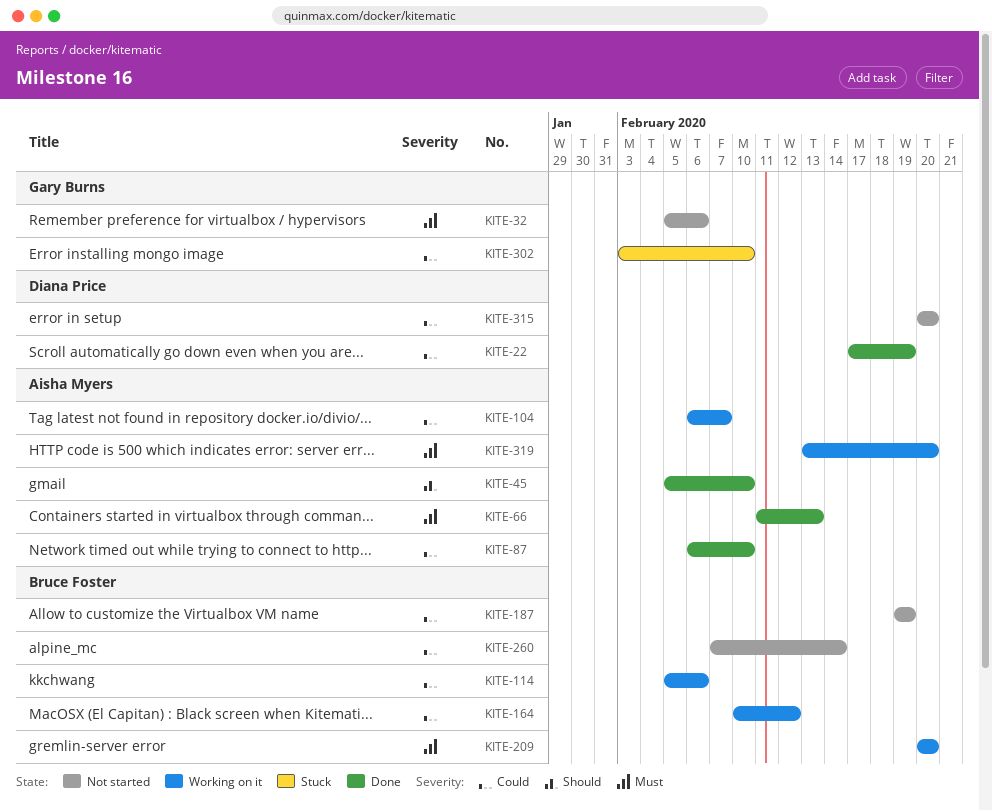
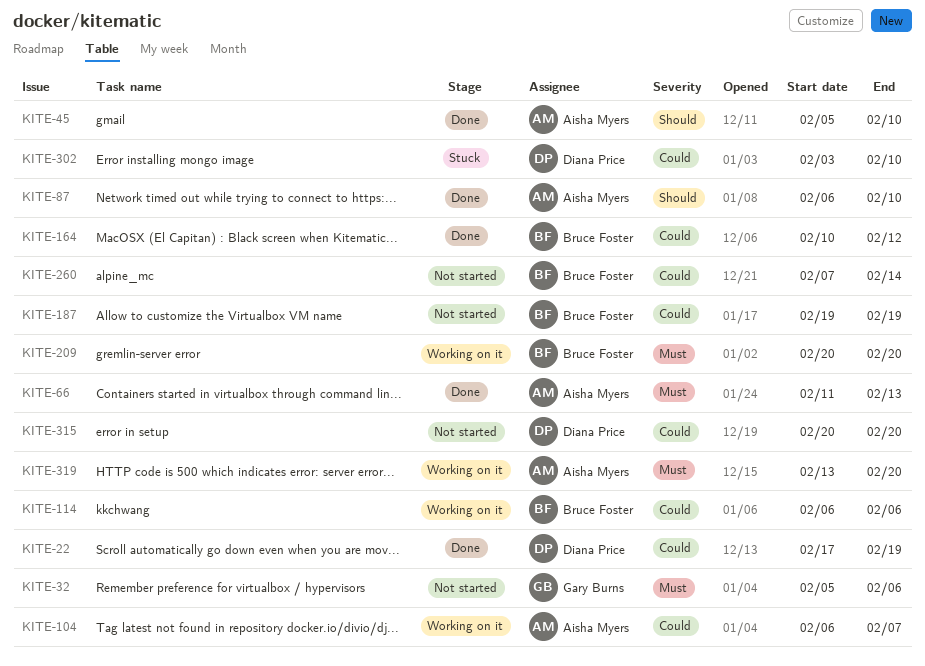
KITE-87, priority: Could -> Should
KITE-114, start: Feb 5 -> Feb 6
KITE-164, status: Working on it -> Done
KITE-302, owner: Gary Burns -> Diana Price

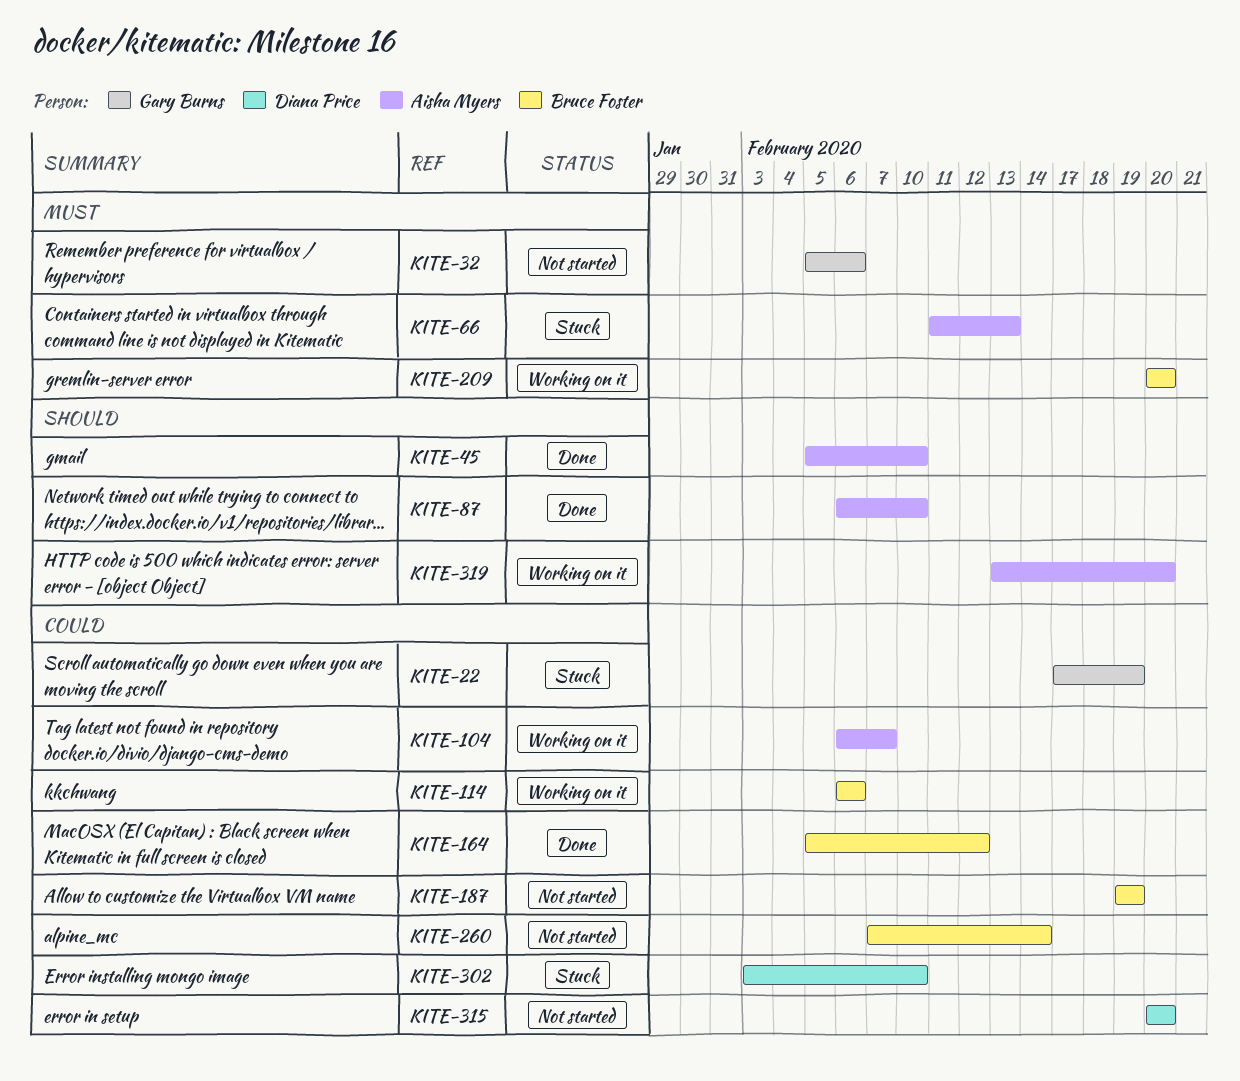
KITE-22, status: Done -> Stuck
KITE-22, owner: Diana Price -> Gary Burns
KITE-66, status: Done -> Stuck
KITE-164, start: Feb 10 -> Feb 5
KITE-319, priority: Must -> Should

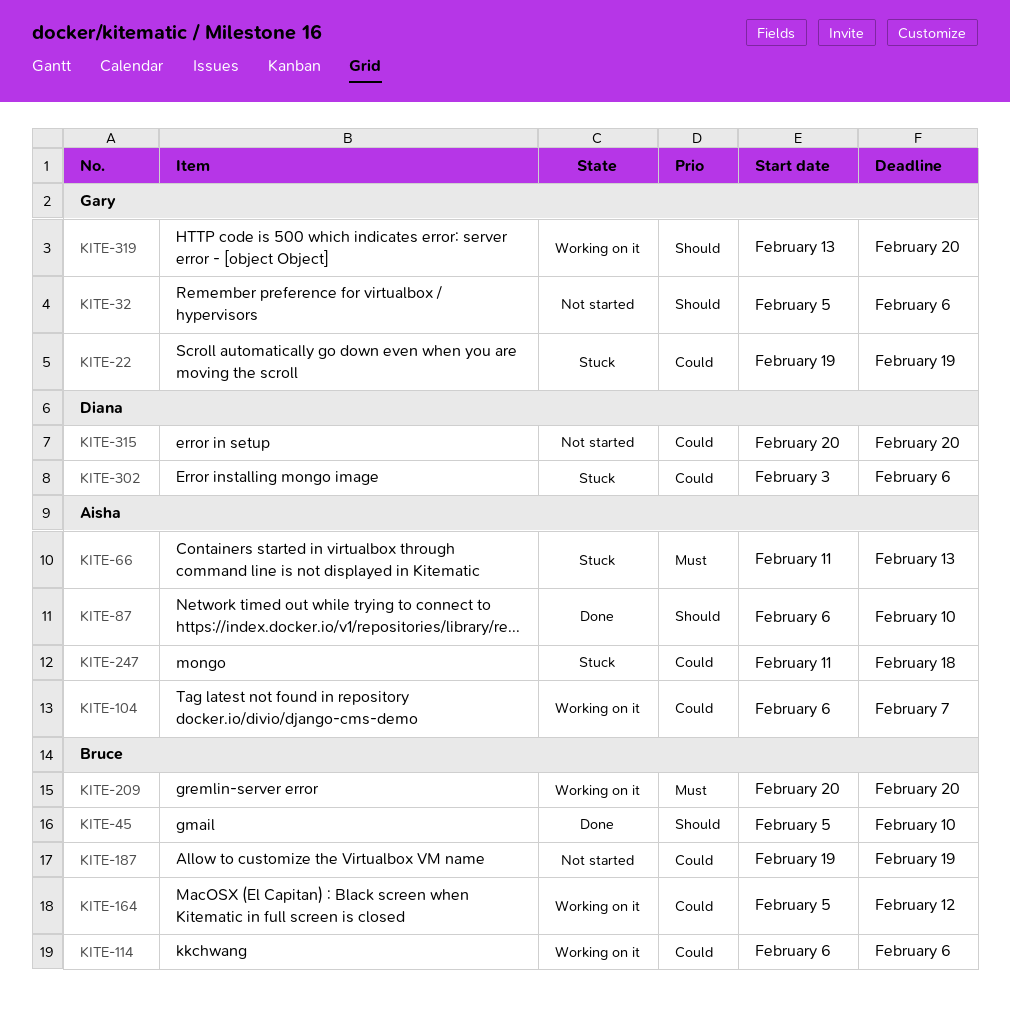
KITE-22, start: Feb 17 -> Feb 19
KITE-32, priority: Must -> Should
KITE-45, owner: Aisha Myers -> Bruce Foster
KITE-164, status: Done -> Working on it
KITE-247: none -> present
KITE-260: present -> none
KITE-302, due: Feb 10 -> Feb 6
KITE-319, owner: Aisha Myers -> Gary Burns

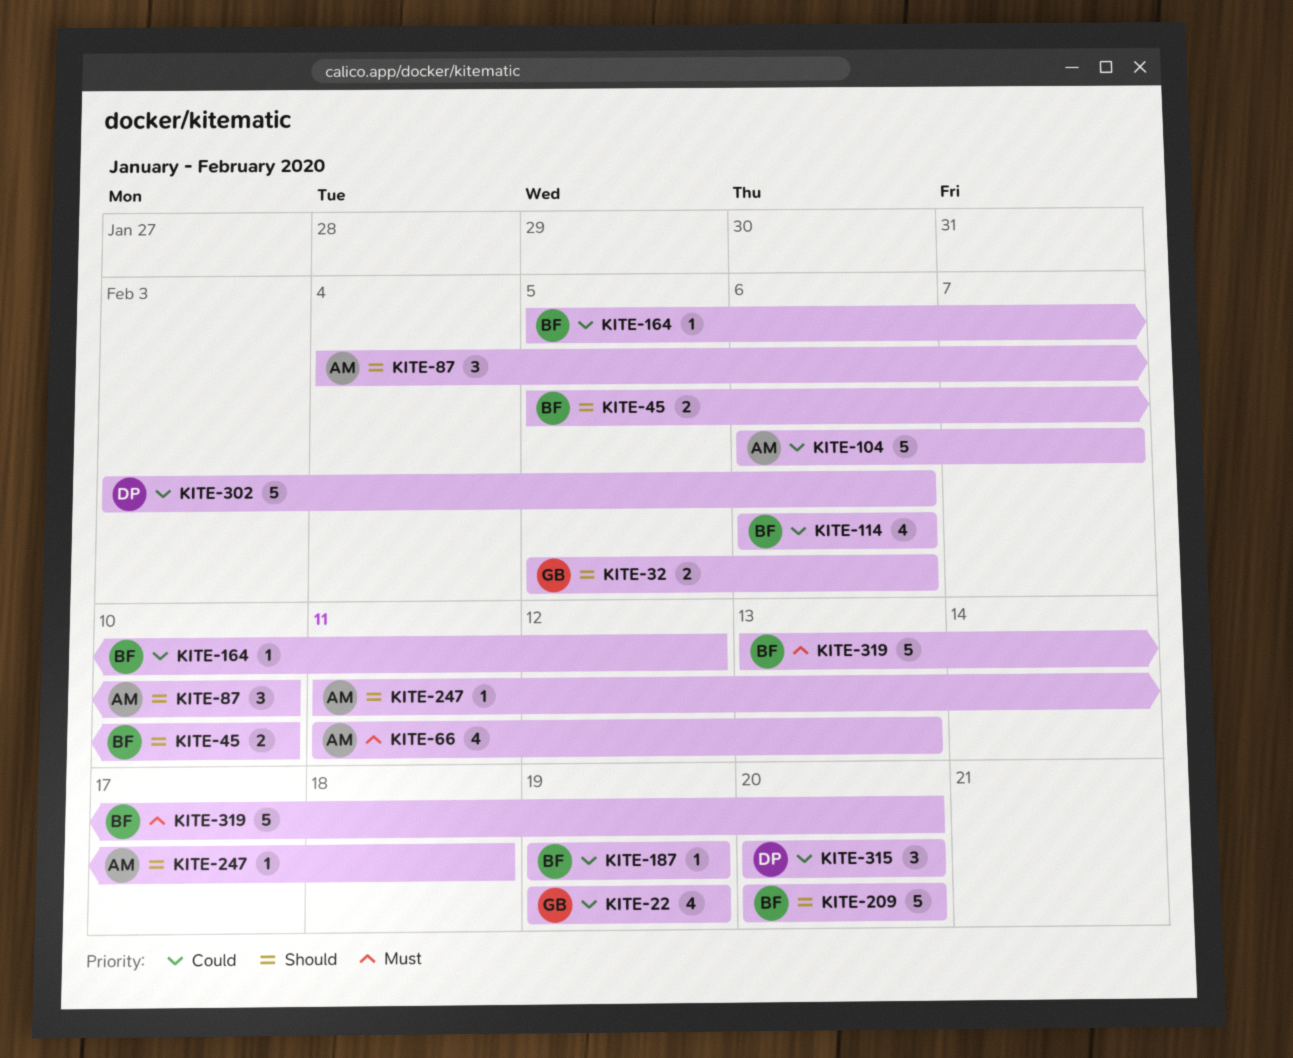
KITE-87, start: Feb 6 -> Feb 4
KITE-209, priority: Must -> Should
KITE-247, priority: Could -> Should
KITE-319, owner: Gary -> Bruce
KITE-319, priority: Should -> Must

